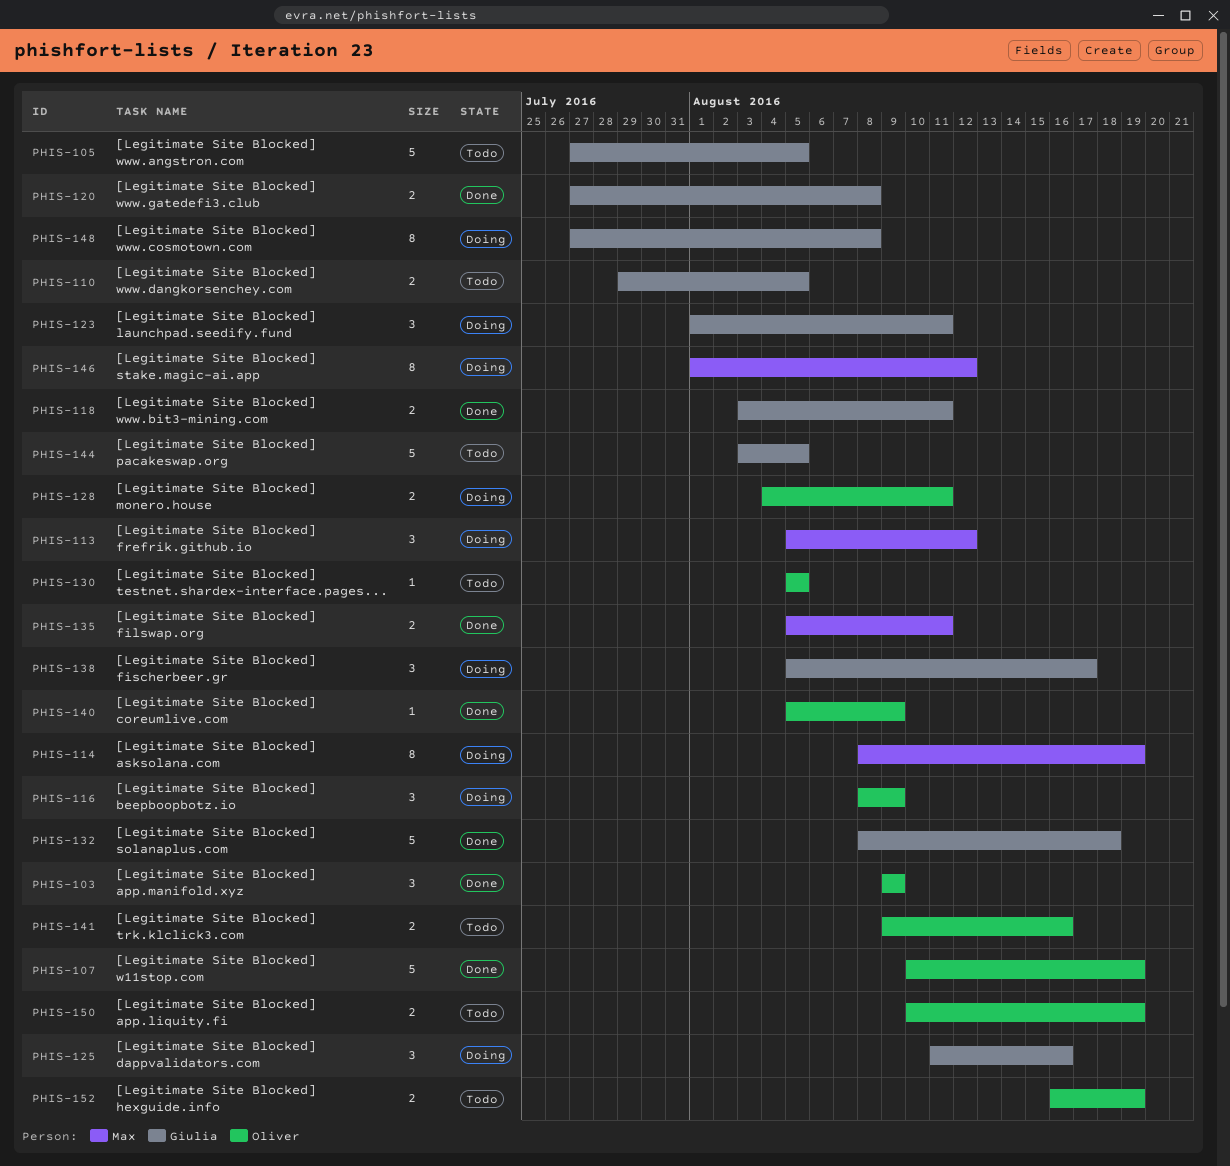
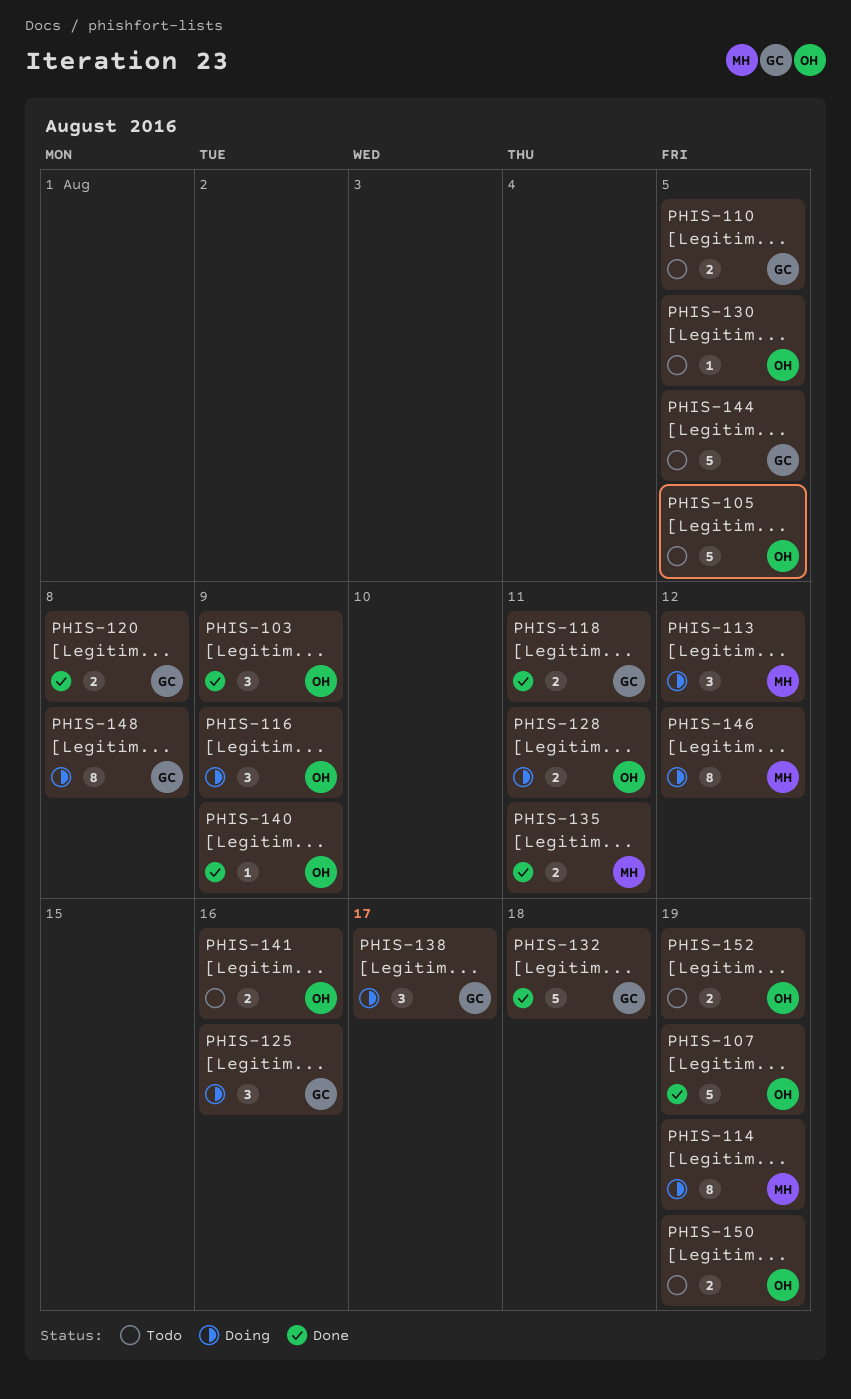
PHIS-105, owner: Giulia -> Oliver
PHIS-123: present -> none

